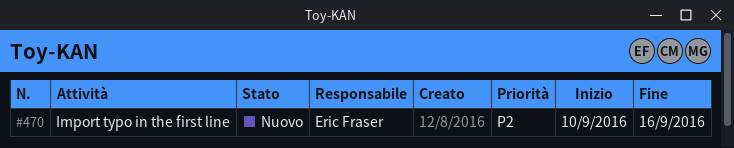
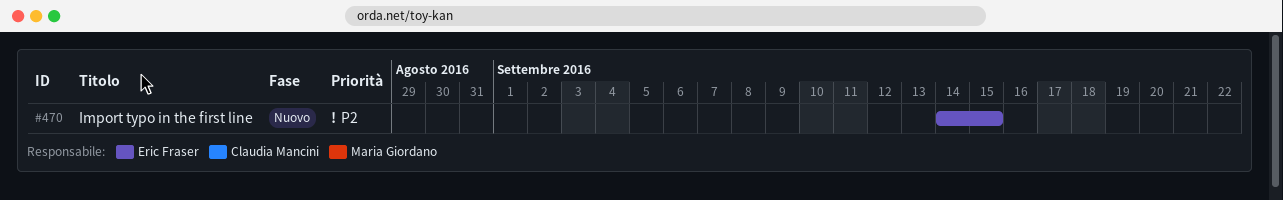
#470, start: Sep 10 -> Sep 14
#470, due: Sep 16 -> Sep 15

